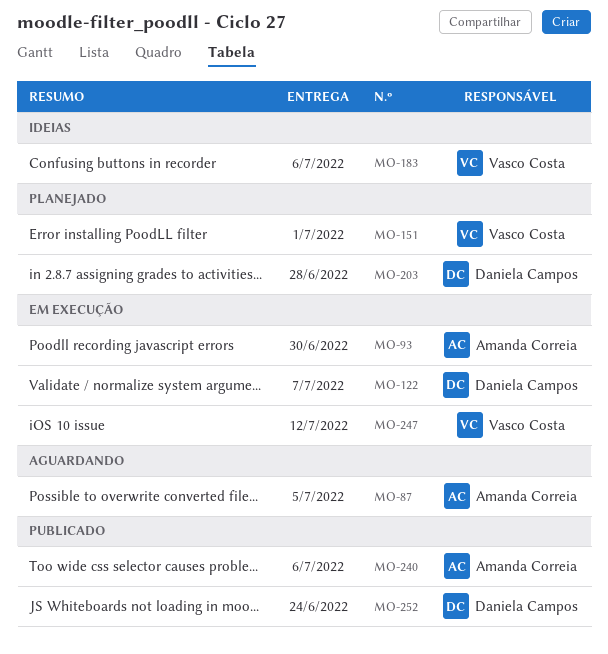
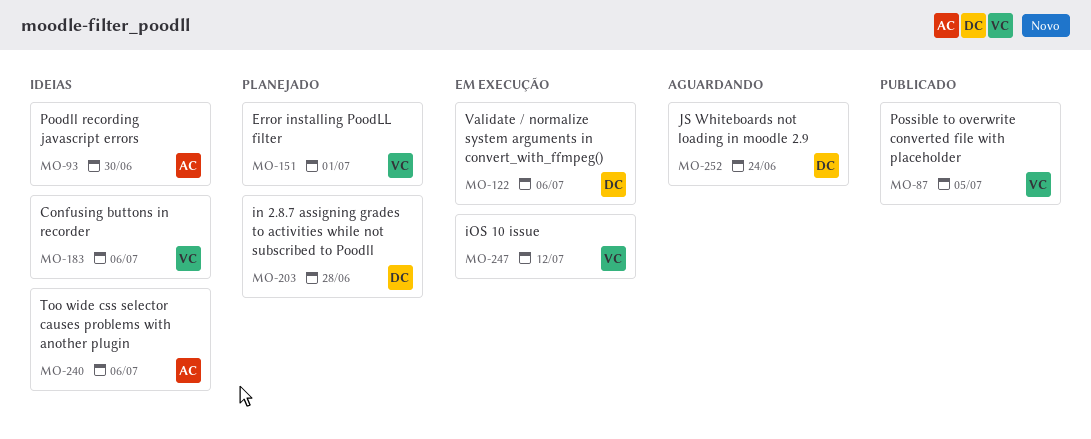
MO-87, status: Aguardando -> Publicado
MO-87, owner: Amanda Correia -> Vasco Costa
MO-93, status: Em execução -> Ideias
MO-122, due: Jul 7 -> Jul 6
MO-240, status: Publicado -> Ideias
MO-252, status: Publicado -> Aguardando

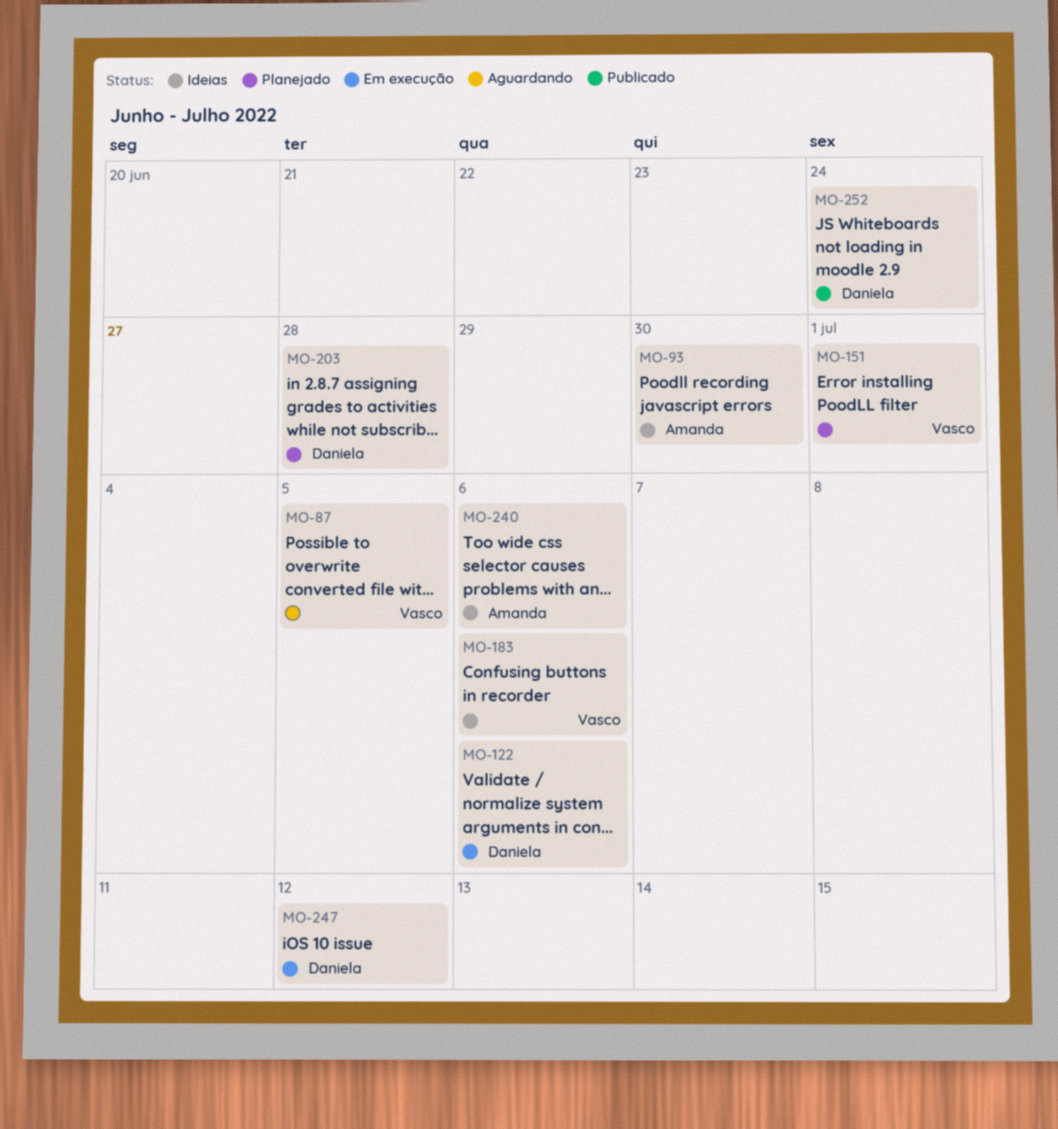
MO-87, status: Publicado -> Aguardando
MO-247, owner: Vasco -> Daniela
MO-252, status: Aguardando -> Publicado

